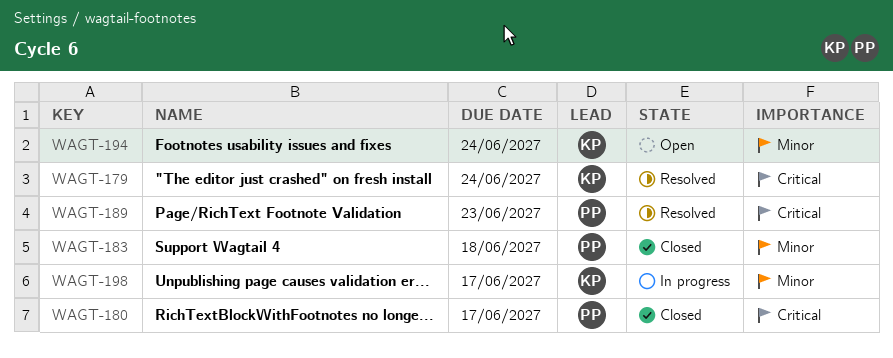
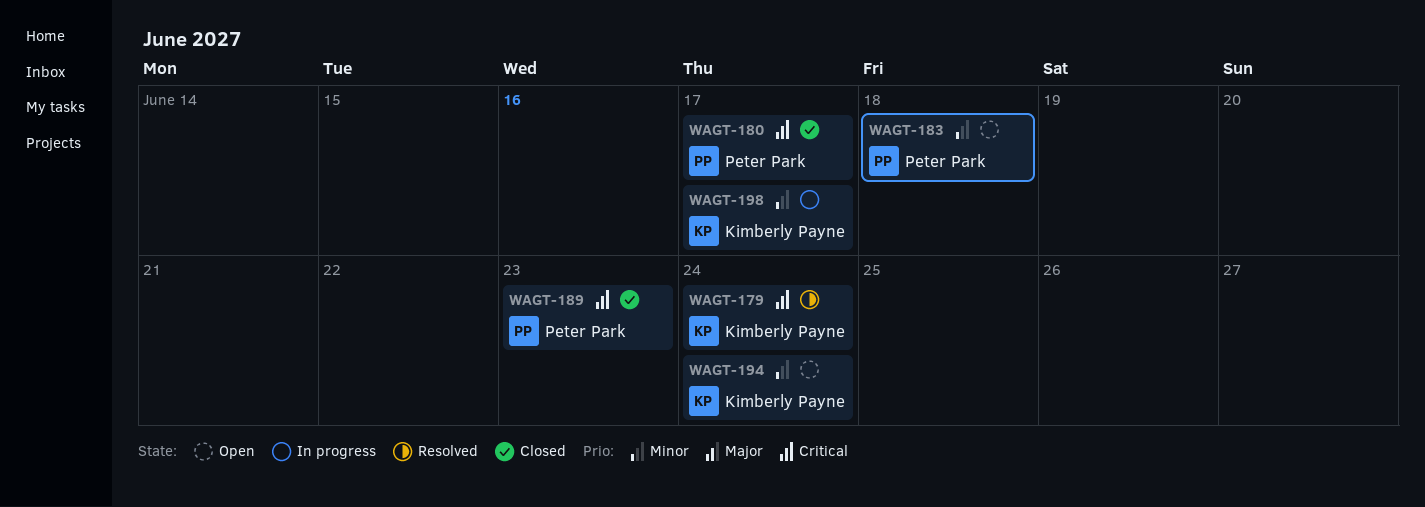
WAGT-183, status: Closed -> Open
WAGT-189, status: Resolved -> Closed

